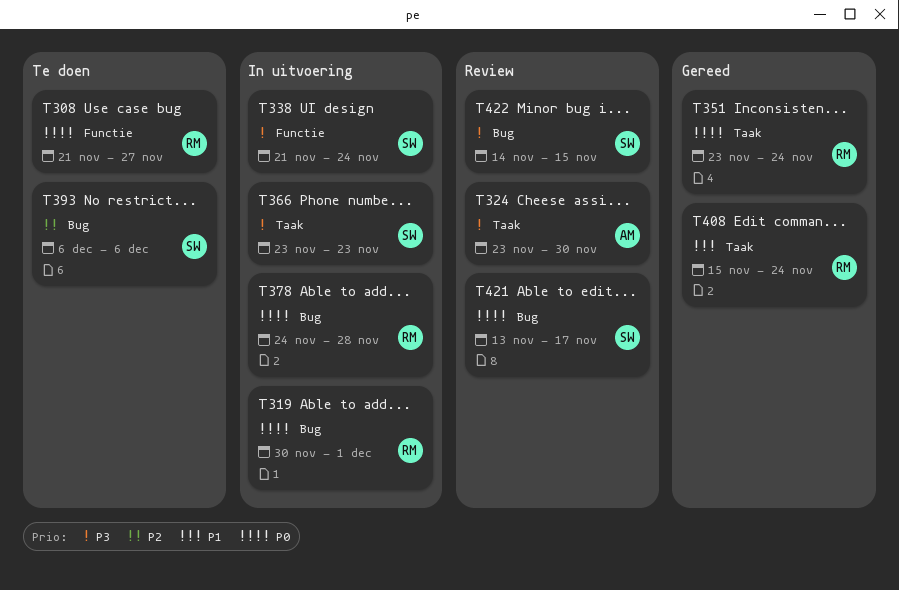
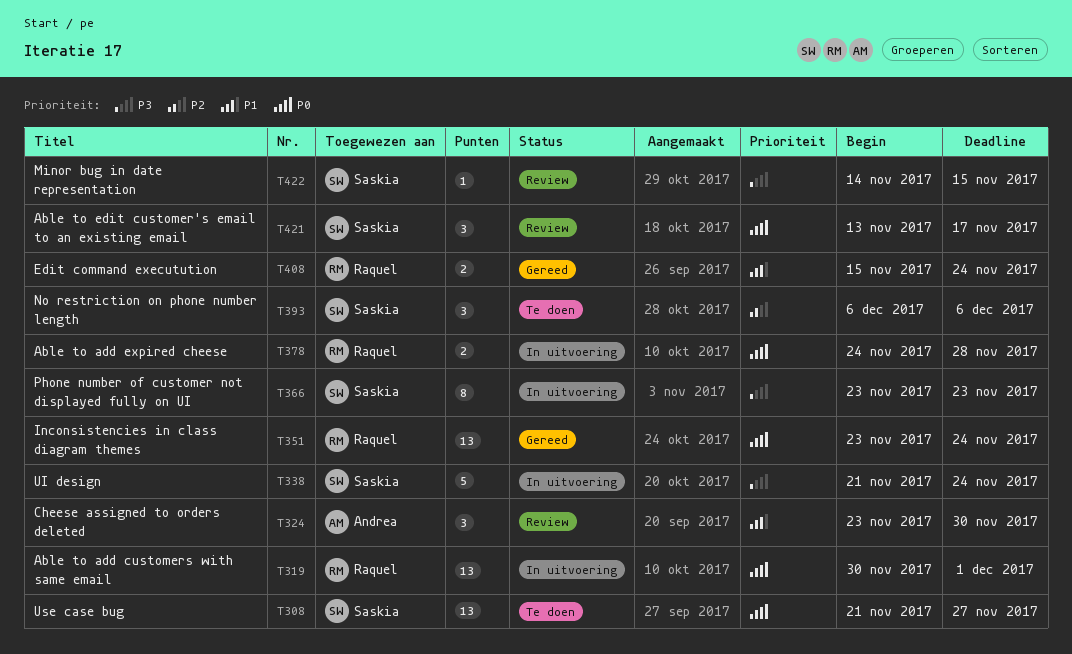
T308, owner: Raquel -> Saskia
T324, priority: P3 -> P1

